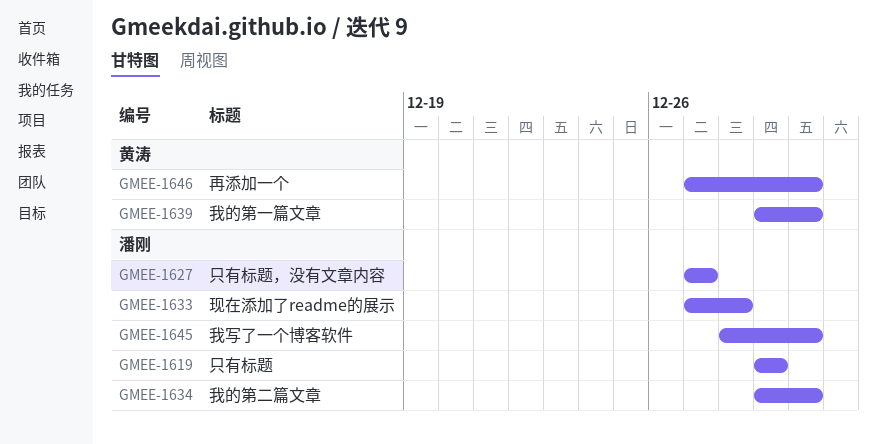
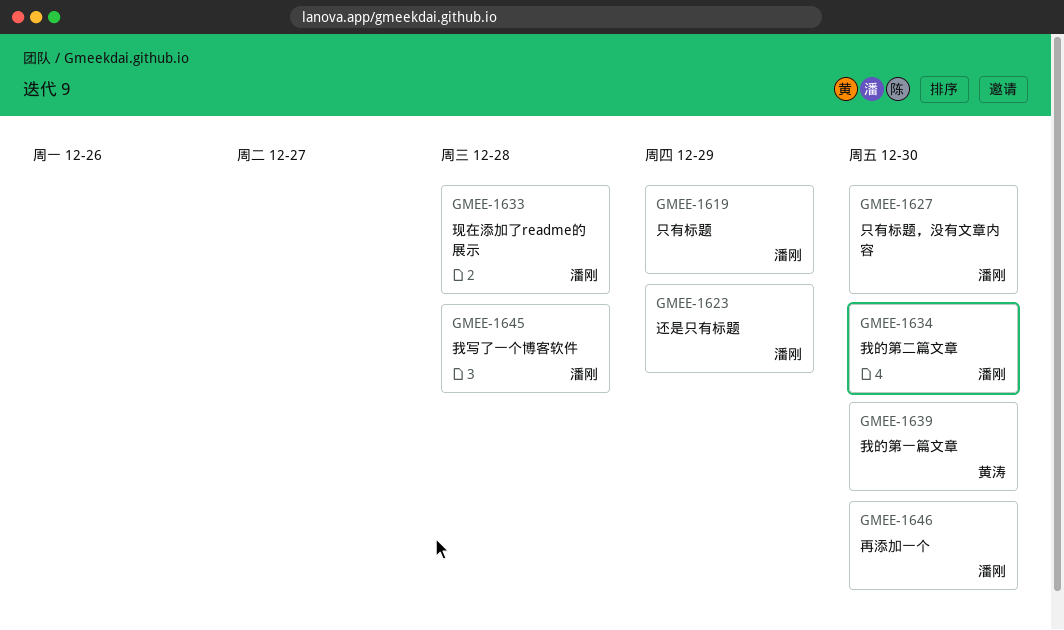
GMEE-1623: none -> present
GMEE-1627, due: Dec 27 -> Dec 30
GMEE-1645, due: Dec 30 -> Dec 28
GMEE-1646, owner: 黄涛 -> 潘刚

